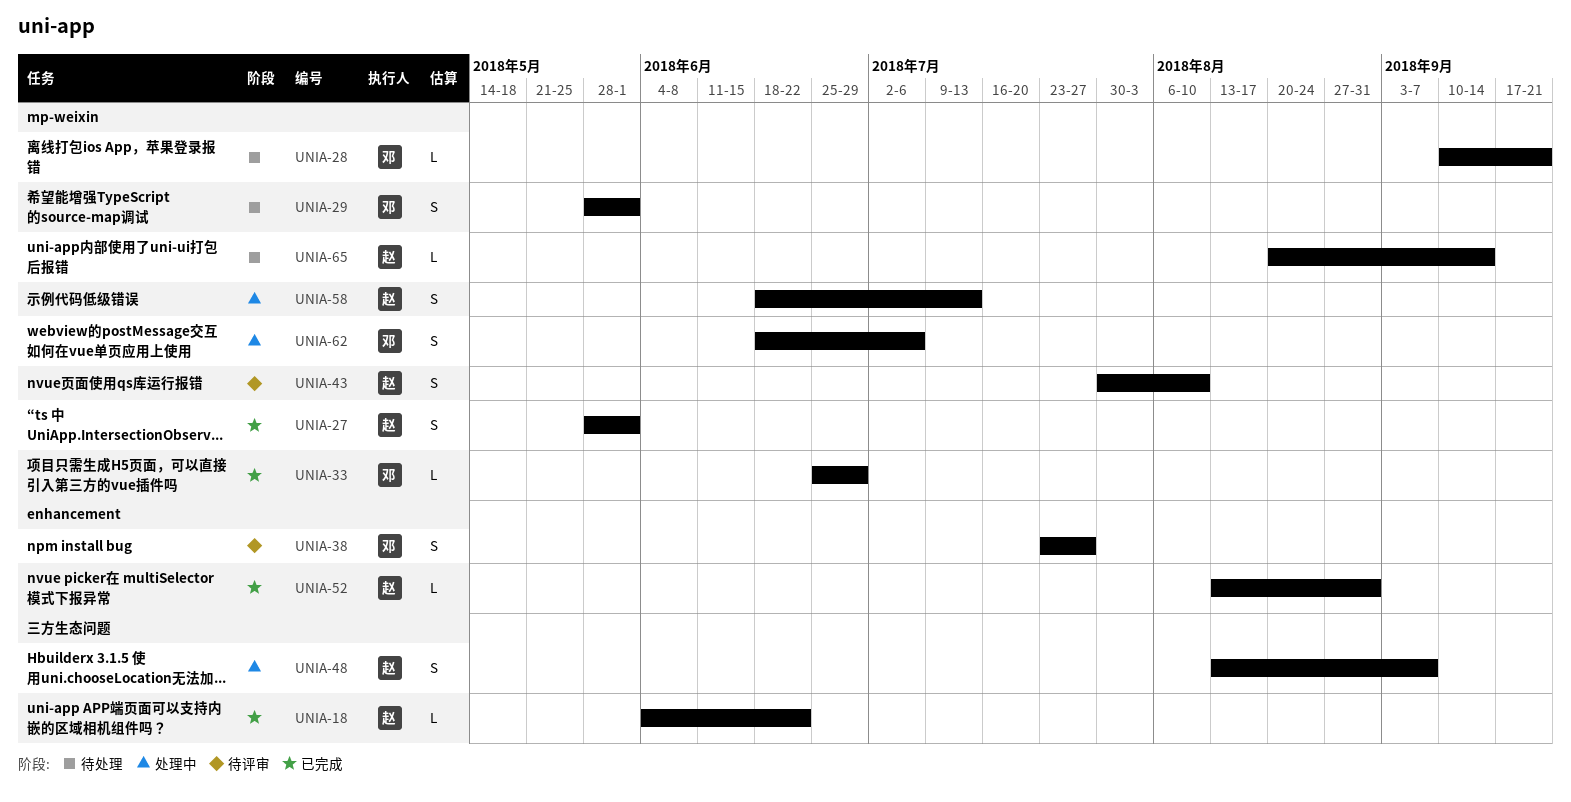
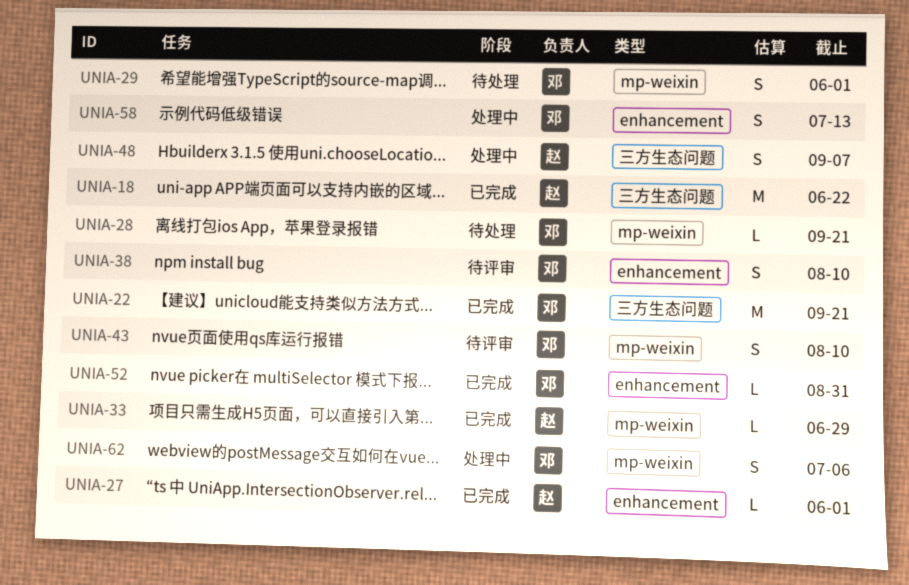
UNIA-18, estimate: L -> M
UNIA-22: none -> present
UNIA-27, label: mp-weixin -> enhancement
UNIA-27, estimate: S -> L
UNIA-33, owner: 邓 -> 赵
UNIA-38, due: Jul 27 -> Aug 10
UNIA-43, owner: 赵 -> 邓
UNIA-52, owner: 赵 -> 邓
UNIA-58, owner: 赵 -> 邓
UNIA-58, label: mp-weixin -> enhancement
UNIA-65: present -> none

